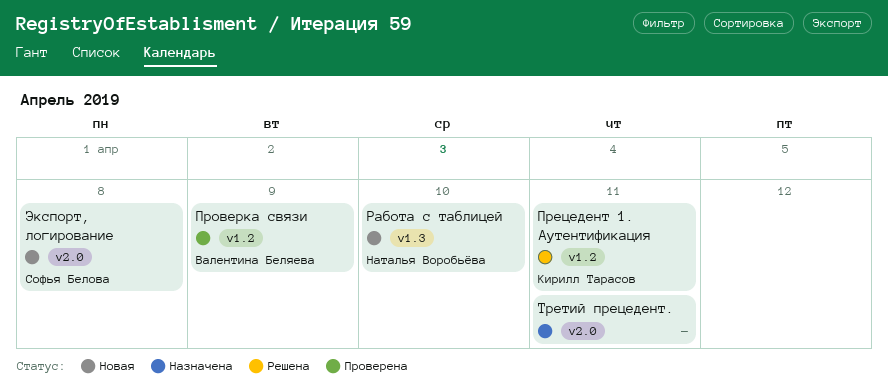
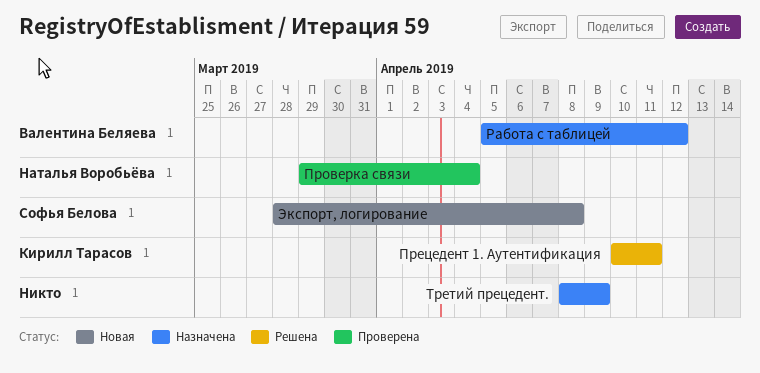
Проверка связи, owner: Валентина Беляева -> Наталья Воробьёва
Проверка связи, due: Apr 9 -> Apr 4
Работа с таблицей, status: Новая -> Назначена
Работа с таблицей, owner: Наталья Воробьёва -> Валентина Беляева
Работа с таблицей, due: Apr 10 -> Apr 12
Третий прецедент., due: Apr 11 -> Apr 9

